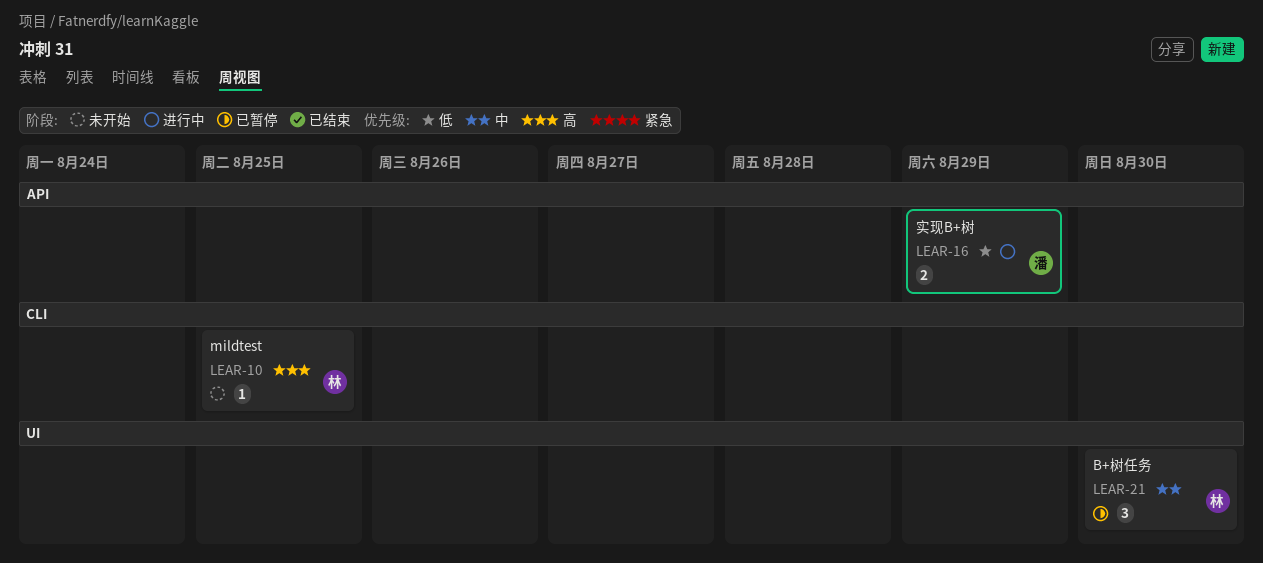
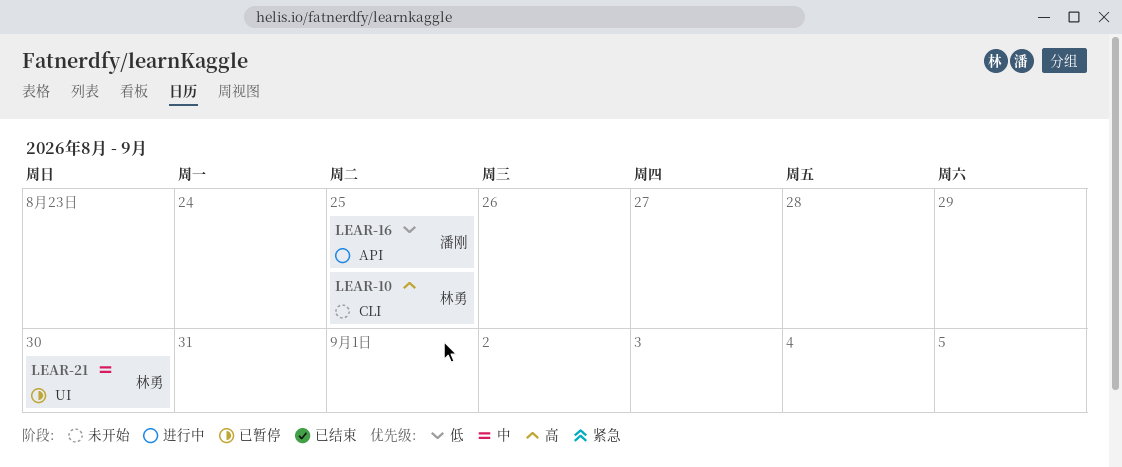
LEAR-16, due: Aug 29 -> Aug 25

